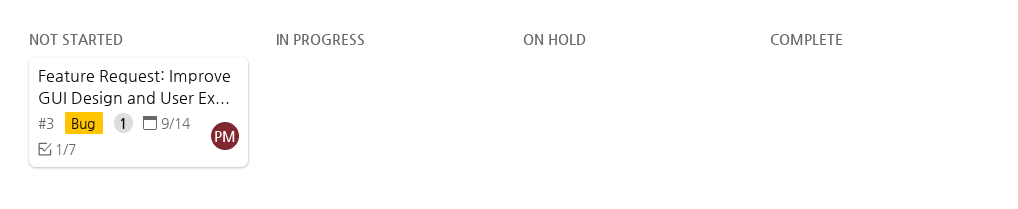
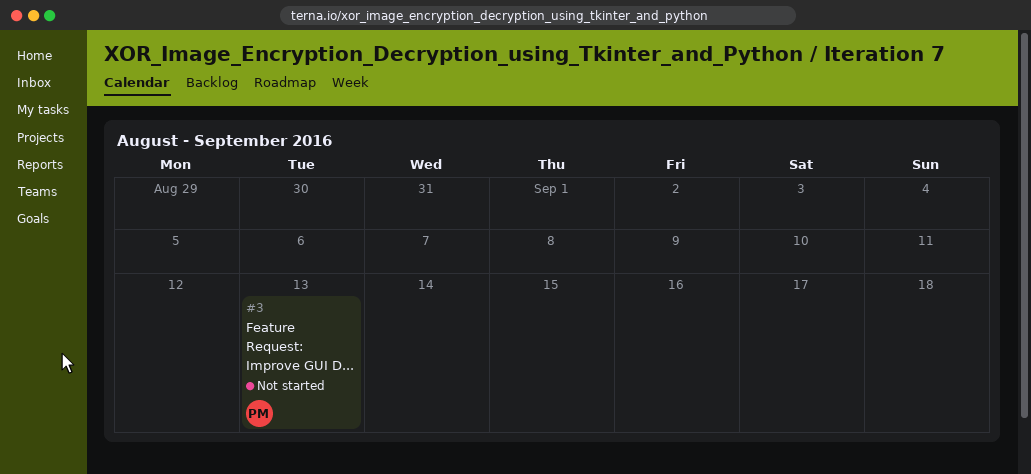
#3, due: Sep 14 -> Sep 13

